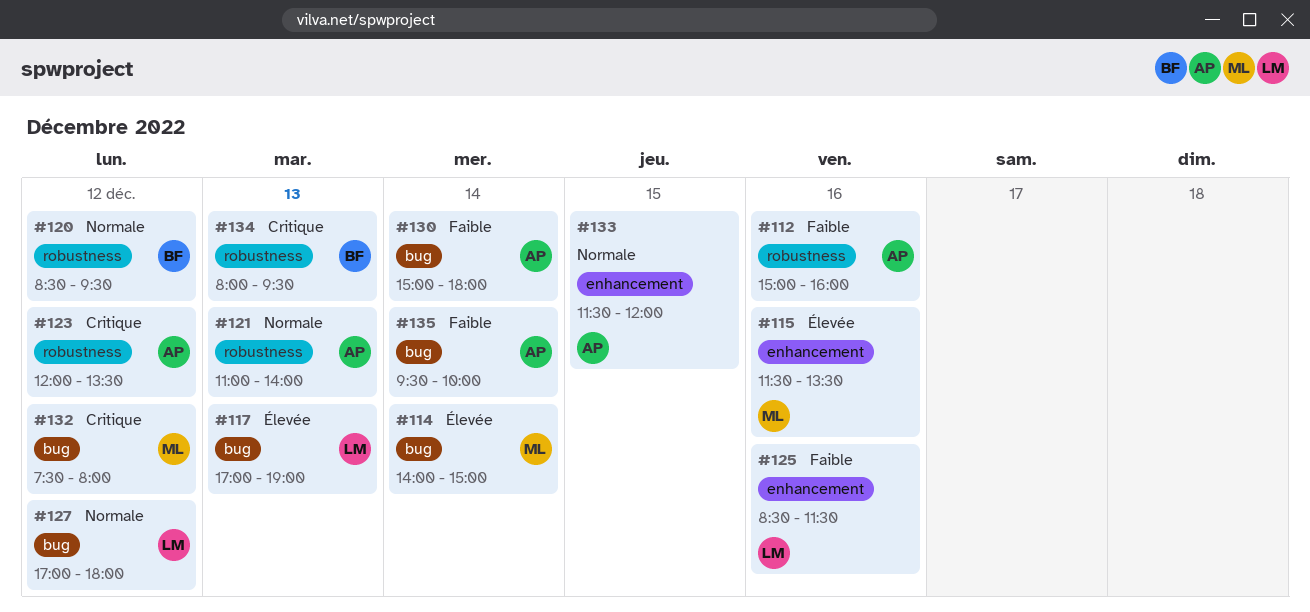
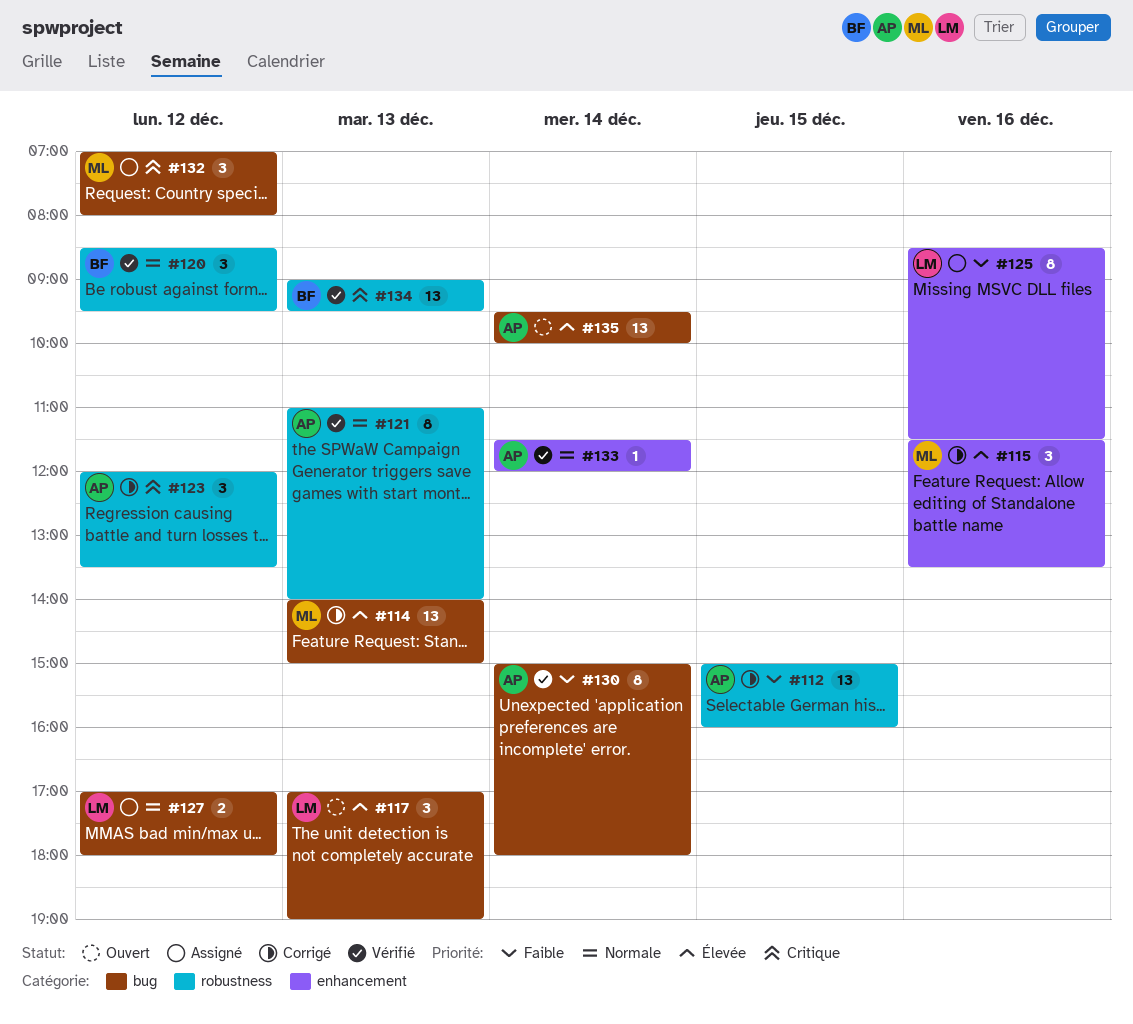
#112, day: Dec 16 -> Dec 15
#114, day: Dec 14 -> Dec 13
#132, begins: 07:30 -> 07:00
#133, day: Dec 15 -> Dec 14
#134, begins: 08:00 -> 09:00
#135, priority: Faible -> Élevée

